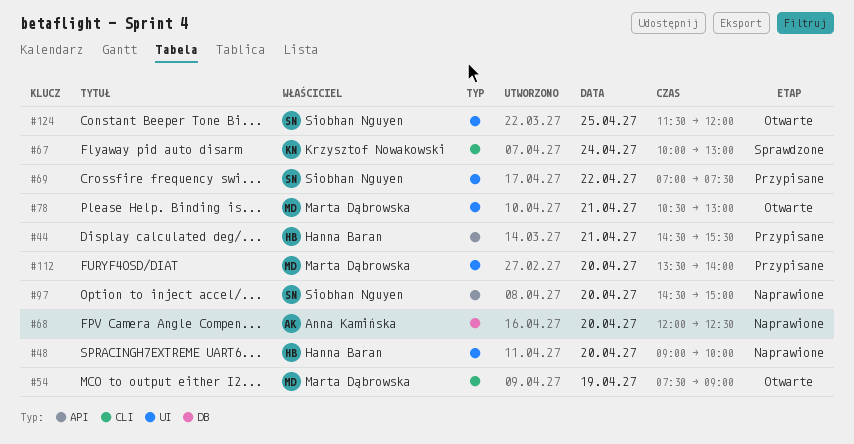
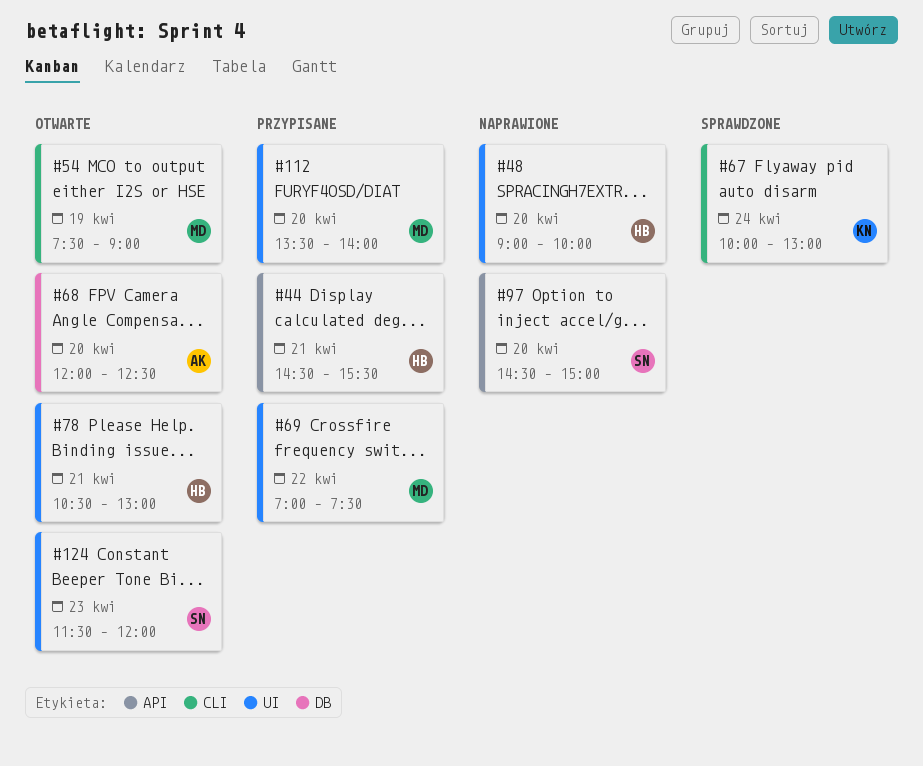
#68, status: Naprawione -> Otwarte
#69, owner: Siobhan Nguyen -> Marta Dąbrowska
#78, owner: Marta Dąbrowska -> Hanna Baran
#124, day: Apr 25 -> Apr 23

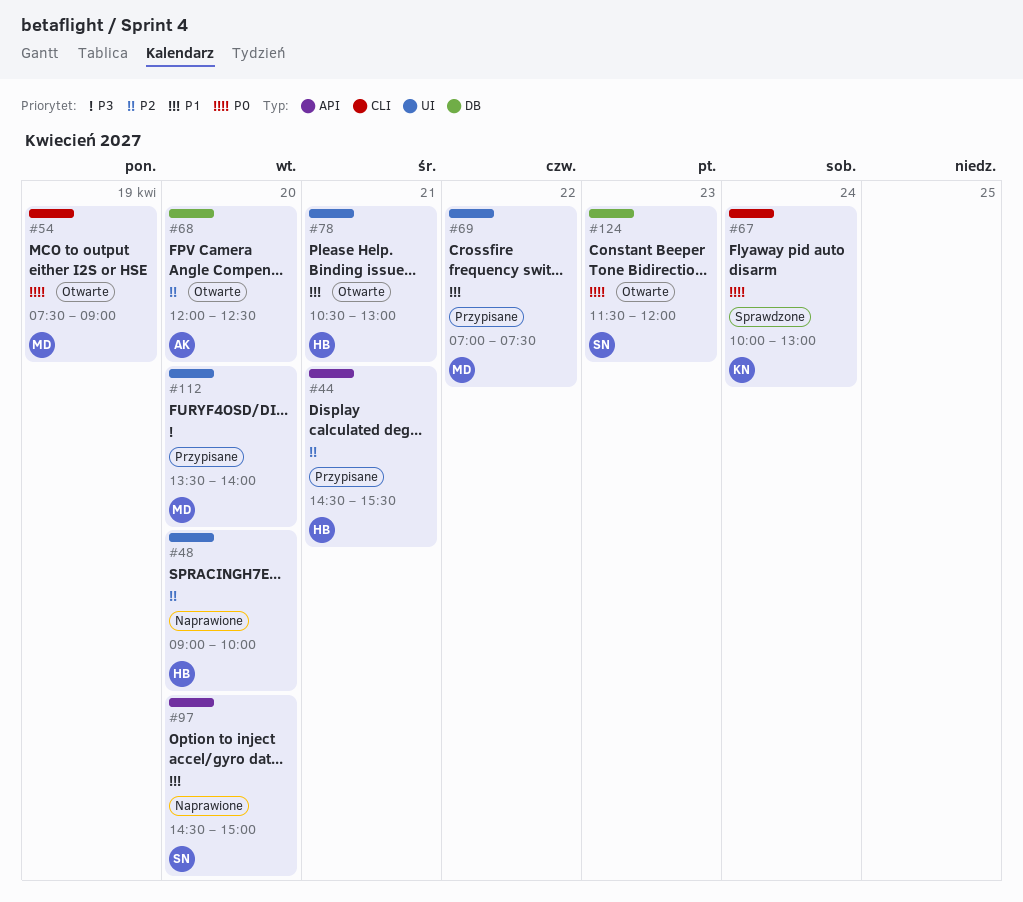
#124, label: UI -> DB

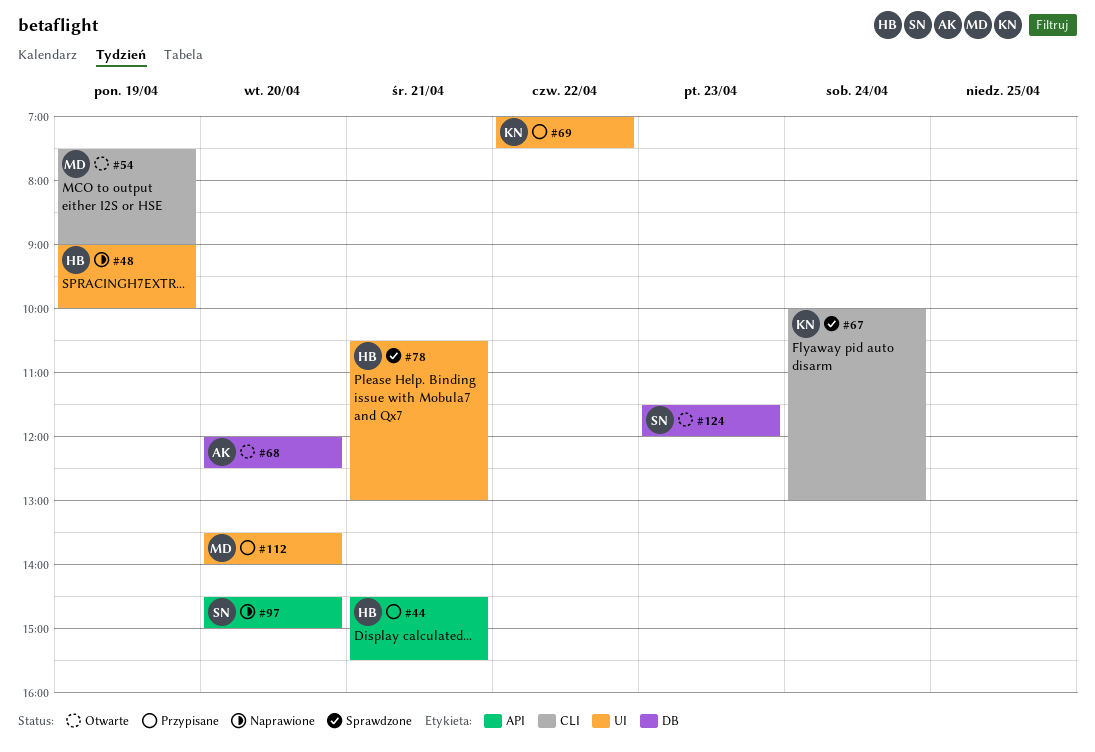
#48, day: Apr 20 -> Apr 19
#69, owner: MD -> KN
#78, status: Otwarte -> Sprawdzone

